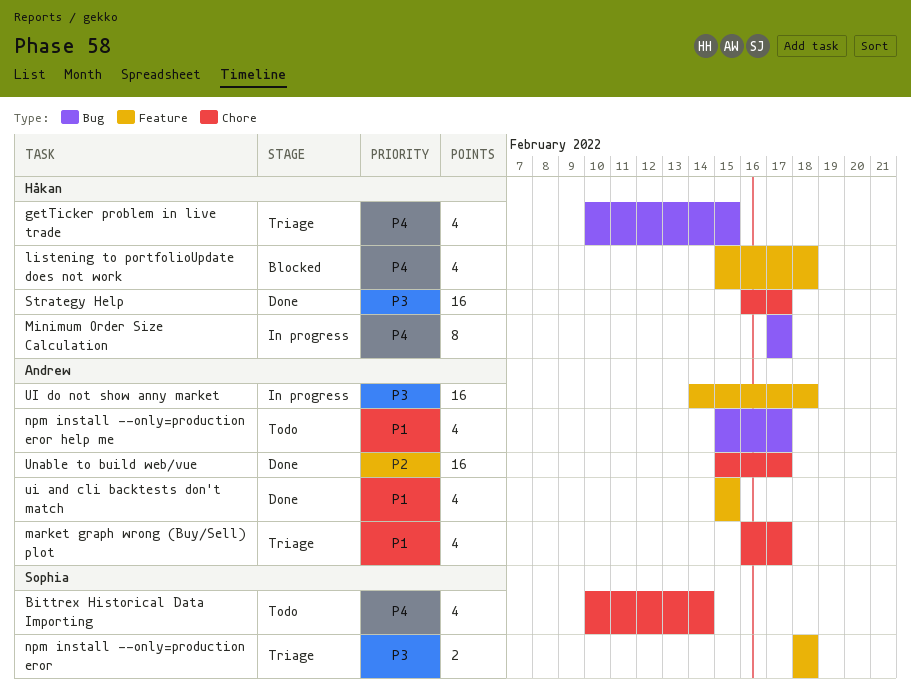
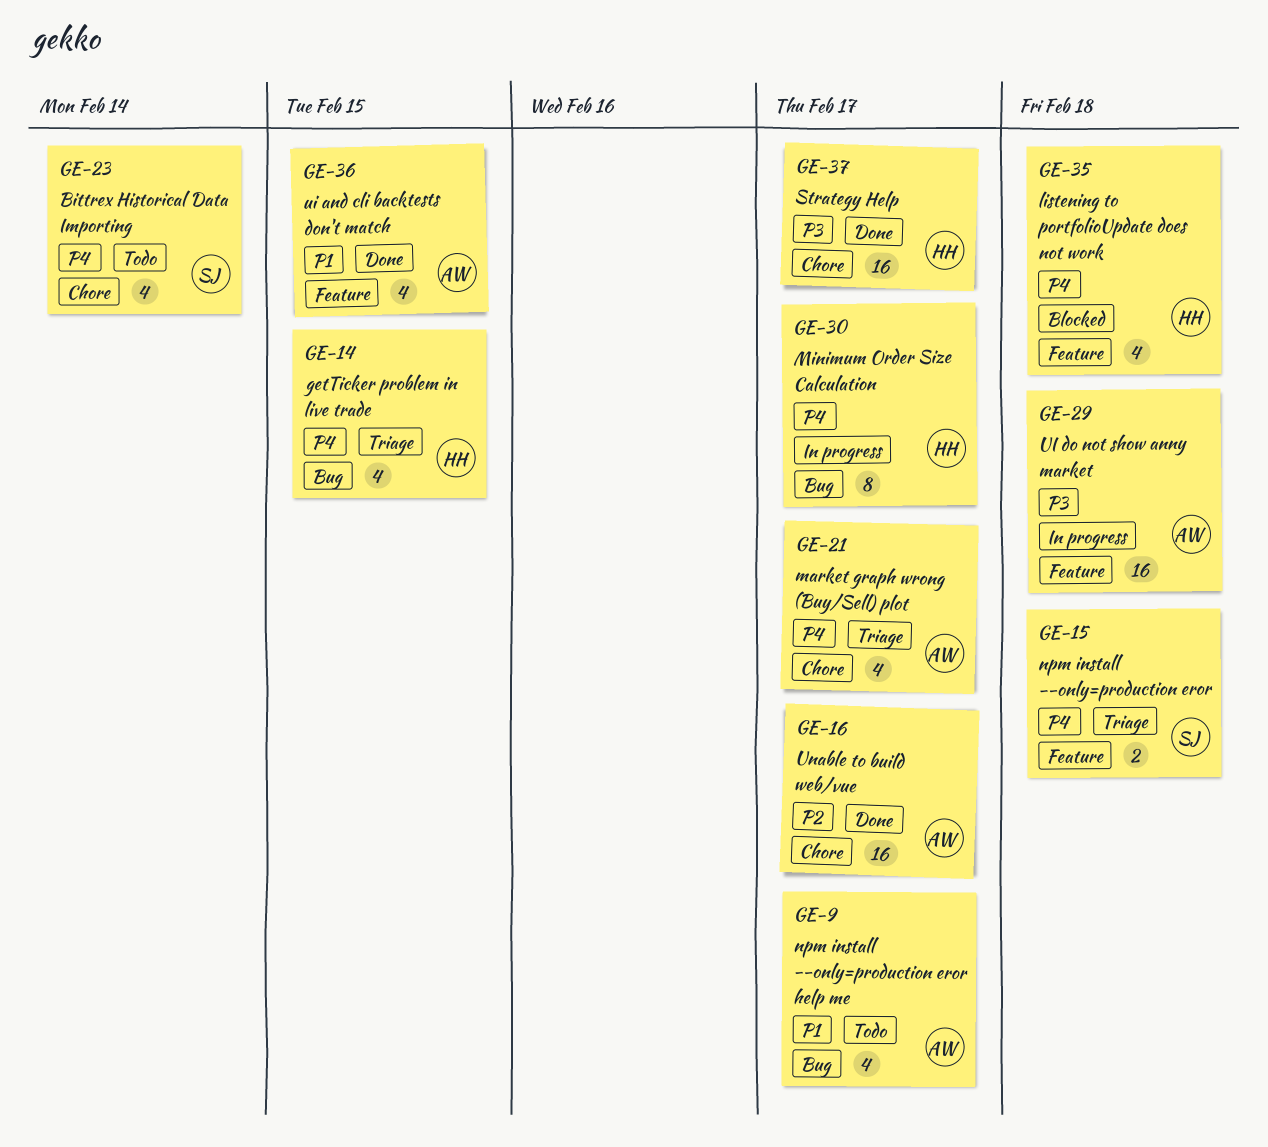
market graph wrong (Buy/Sell) plot, priority: P1 -> P4
npm install --only=production eror, priority: P3 -> P4

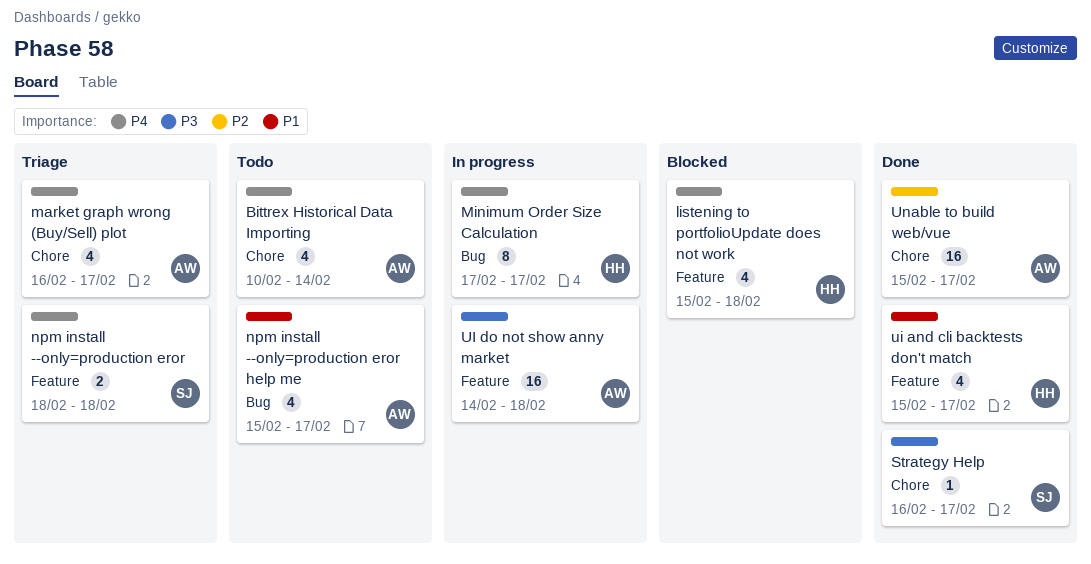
Bittrex Historical Data Importing, owner: SJ -> AW
getTicker problem in live trade: present -> none
Strategy Help, owner: HH -> SJ
Strategy Help, estimate: 16 -> 1
ui and cli backtests don't match, owner: AW -> HH
ui and cli backtests don't match, due: Feb 15 -> Feb 17

